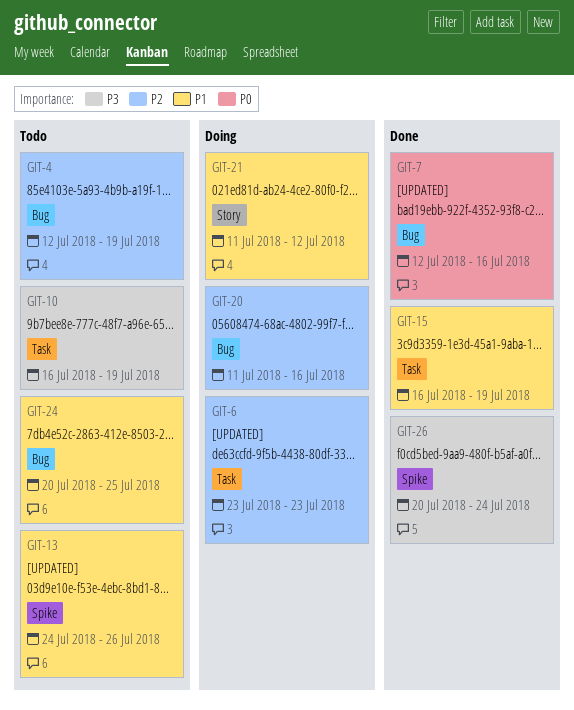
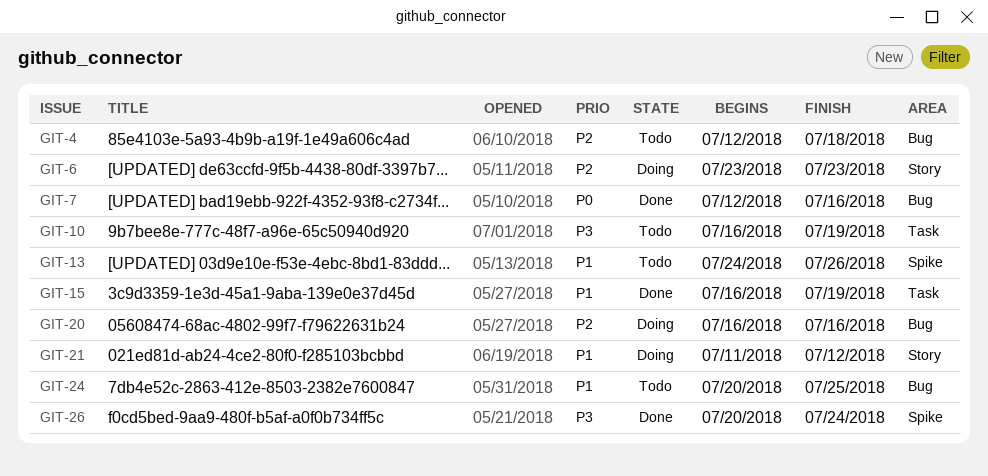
GIT-4, due: Jul 19 -> Jul 18
GIT-6, label: Task -> Story
GIT-20, start: Jul 11 -> Jul 16

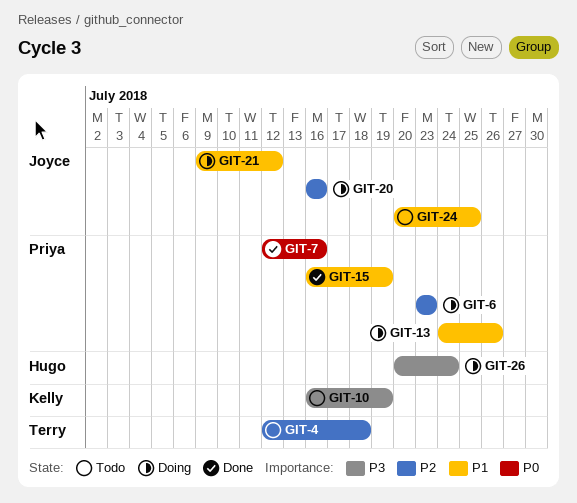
GIT-13, status: Todo -> Doing
GIT-21, start: Jul 11 -> Jul 9
GIT-26, status: Done -> Doing

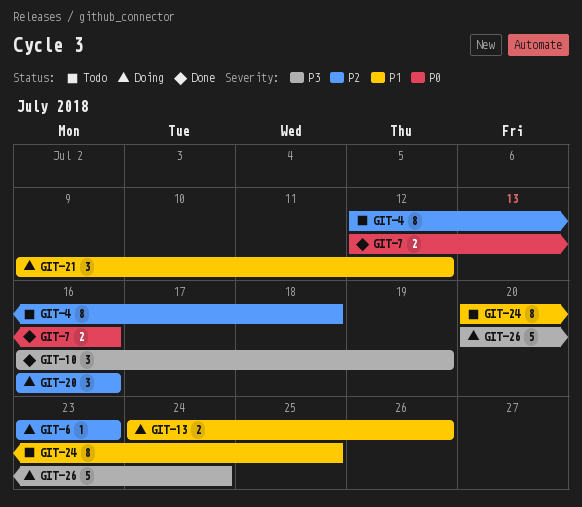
GIT-10, status: Todo -> Done
GIT-15: present -> none

